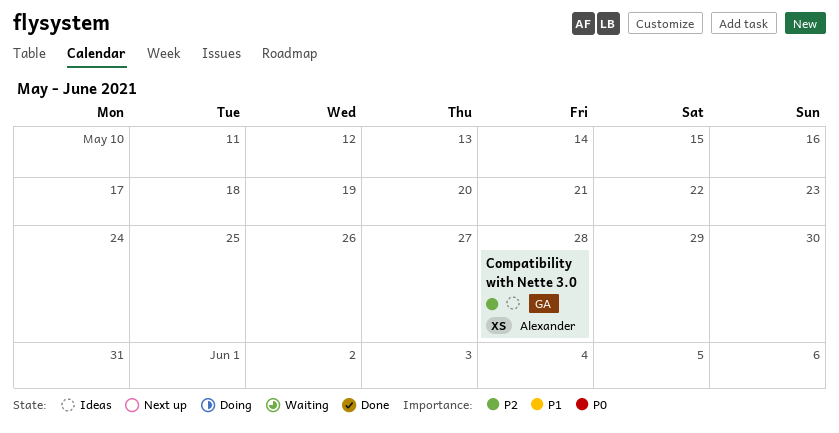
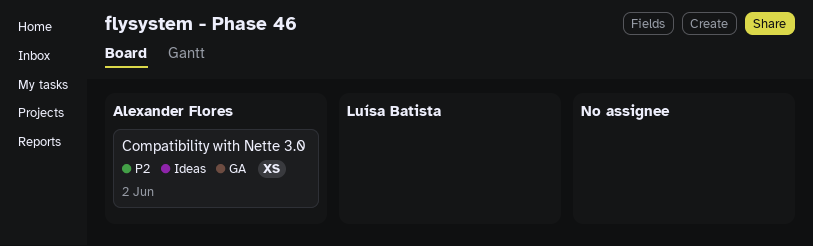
Compatibility with Nette 3.0, due: May 28 -> Jun 2

